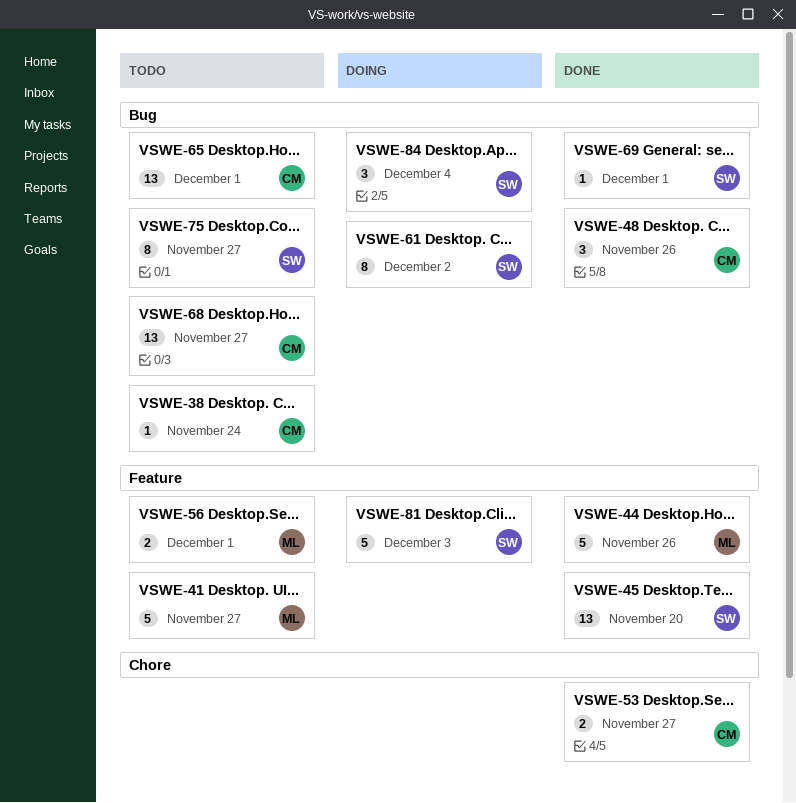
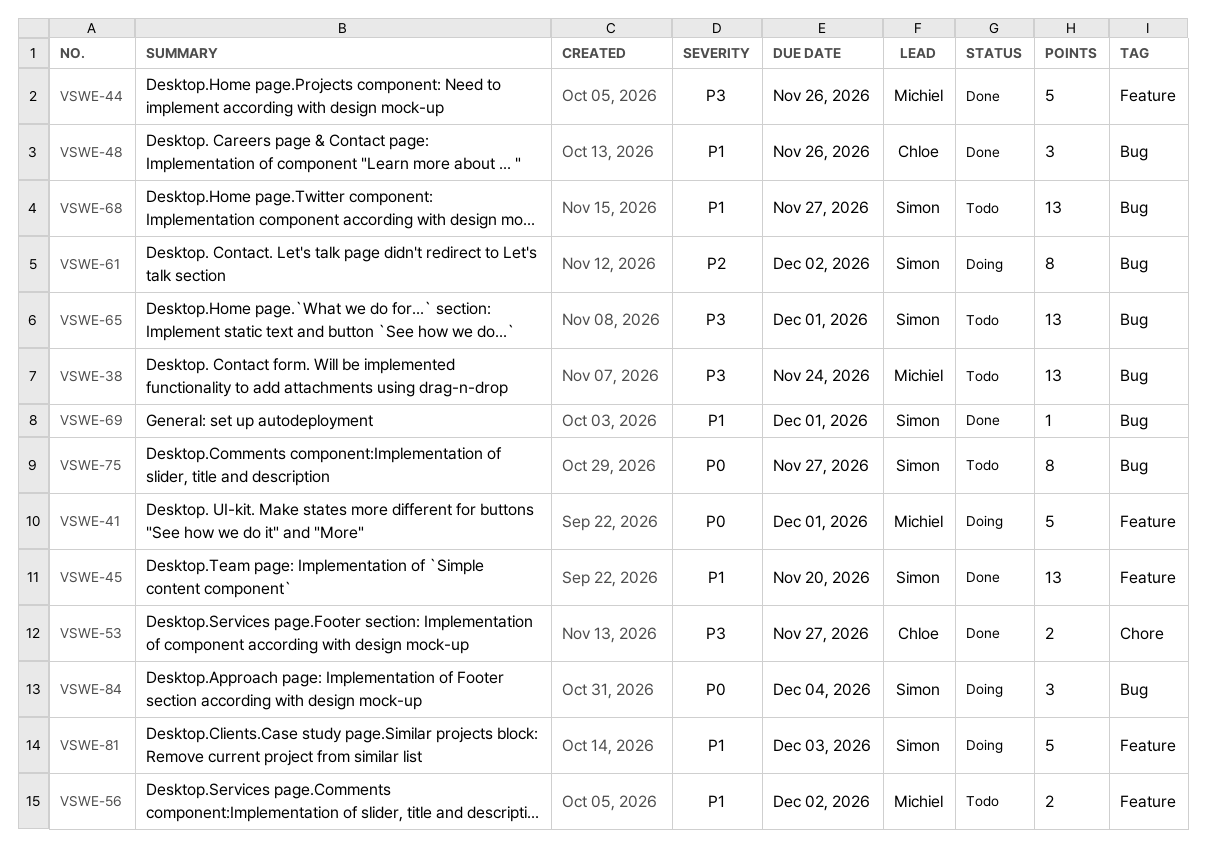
VSWE-38, owner: Chloe -> Michiel
VSWE-38, estimate: 1 -> 13
VSWE-41, status: Todo -> Doing
VSWE-41, due: Nov 27 -> Dec 1
VSWE-56, due: Dec 1 -> Dec 2
VSWE-65, owner: Chloe -> Simon
VSWE-68, owner: Chloe -> Simon

